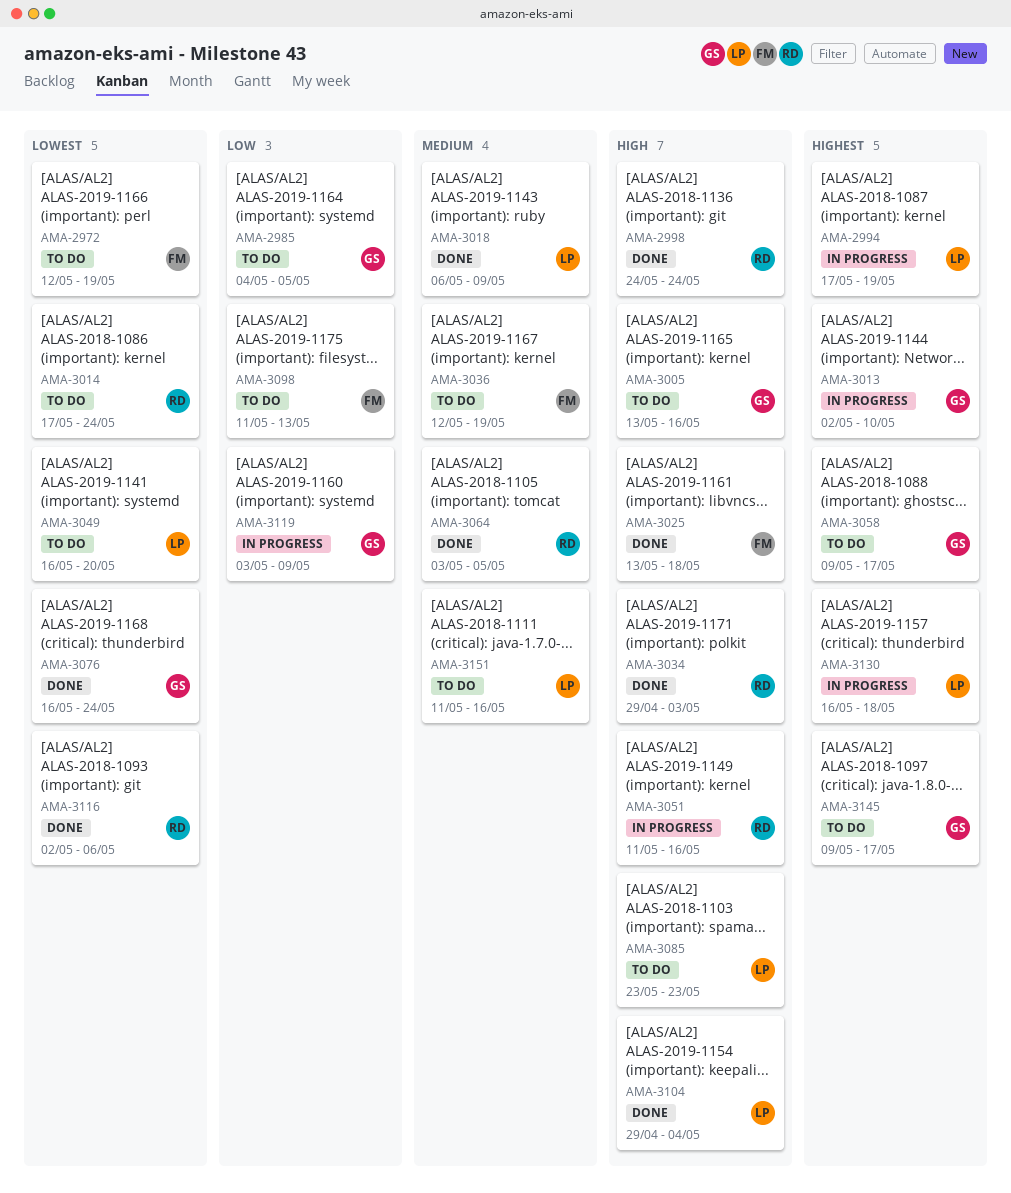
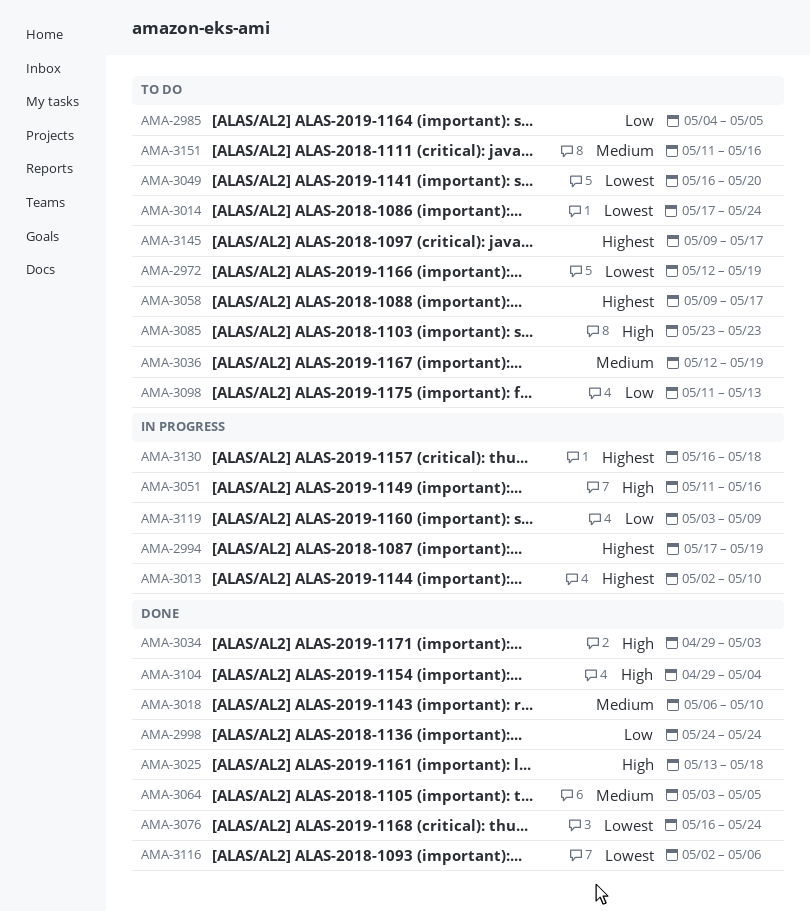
AMA-2998, priority: High -> Low
AMA-3005: present -> none
AMA-3018, due: May 9 -> May 10

